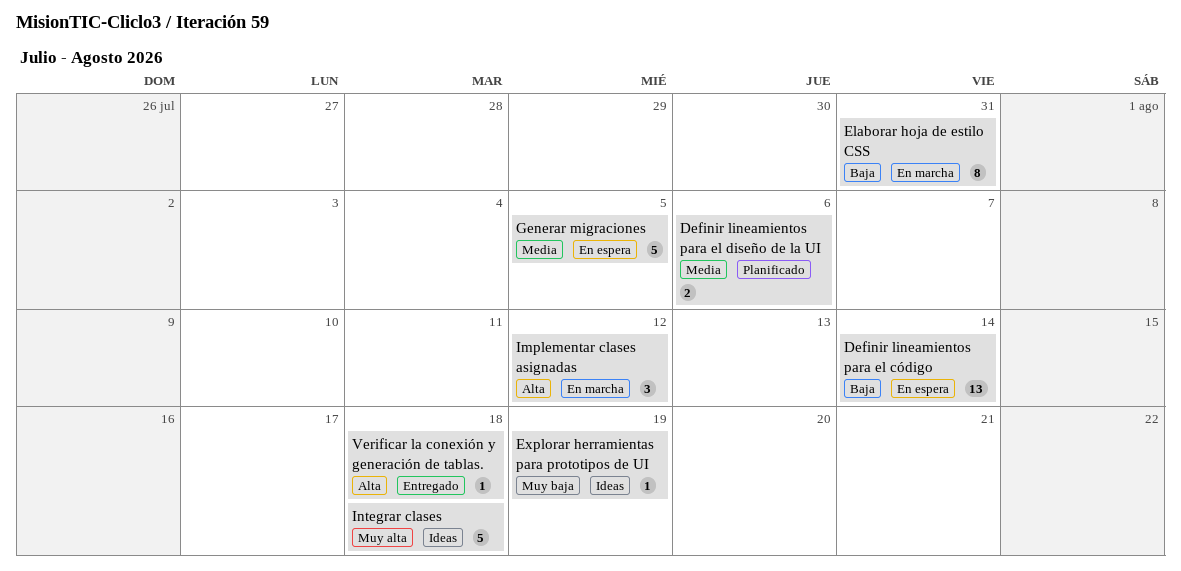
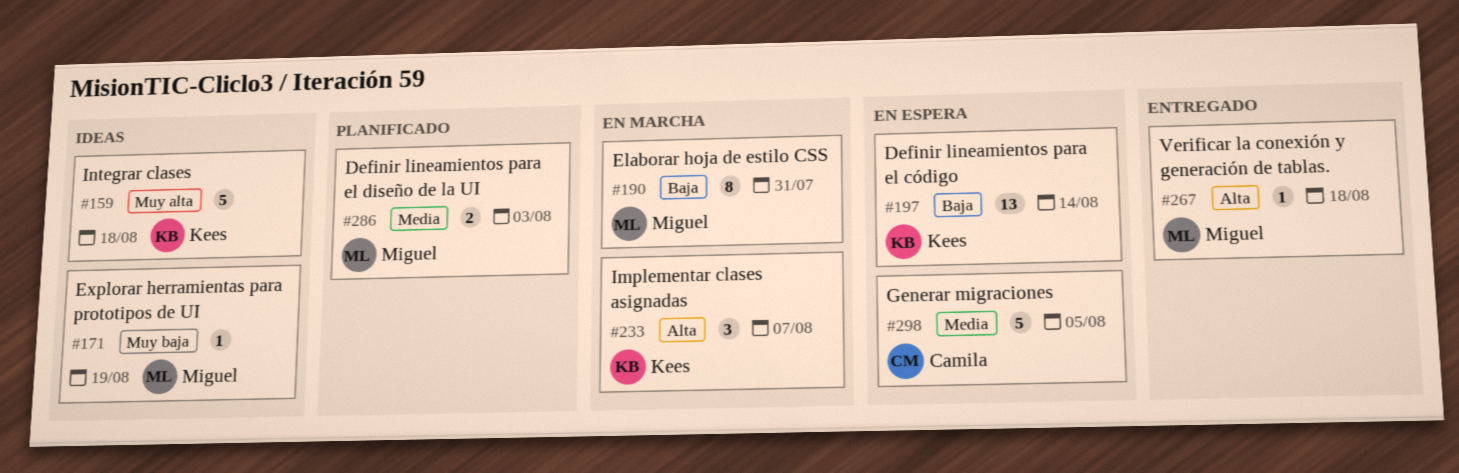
Definir lineamientos para el diseño de la UI, due: Aug 6 -> Aug 3
Implementar clases asignadas, due: Aug 12 -> Aug 7

